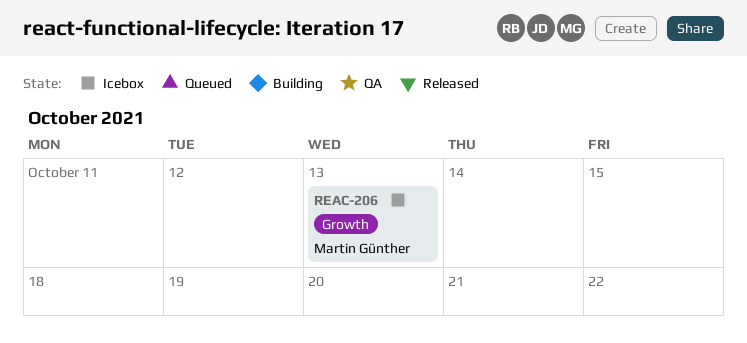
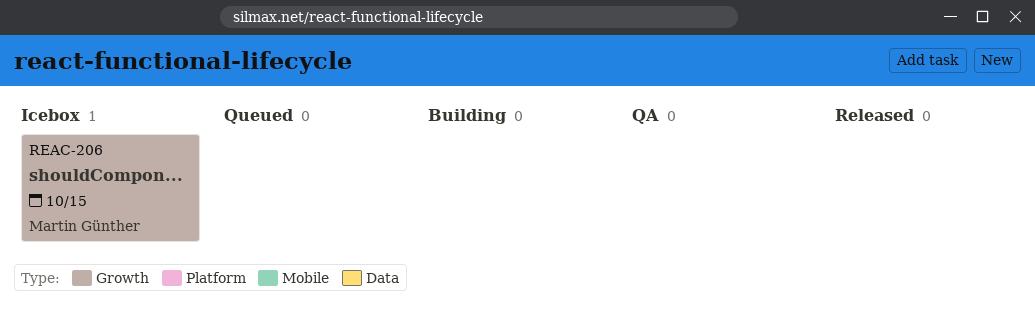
REAC-206, due: Oct 13 -> Oct 15

